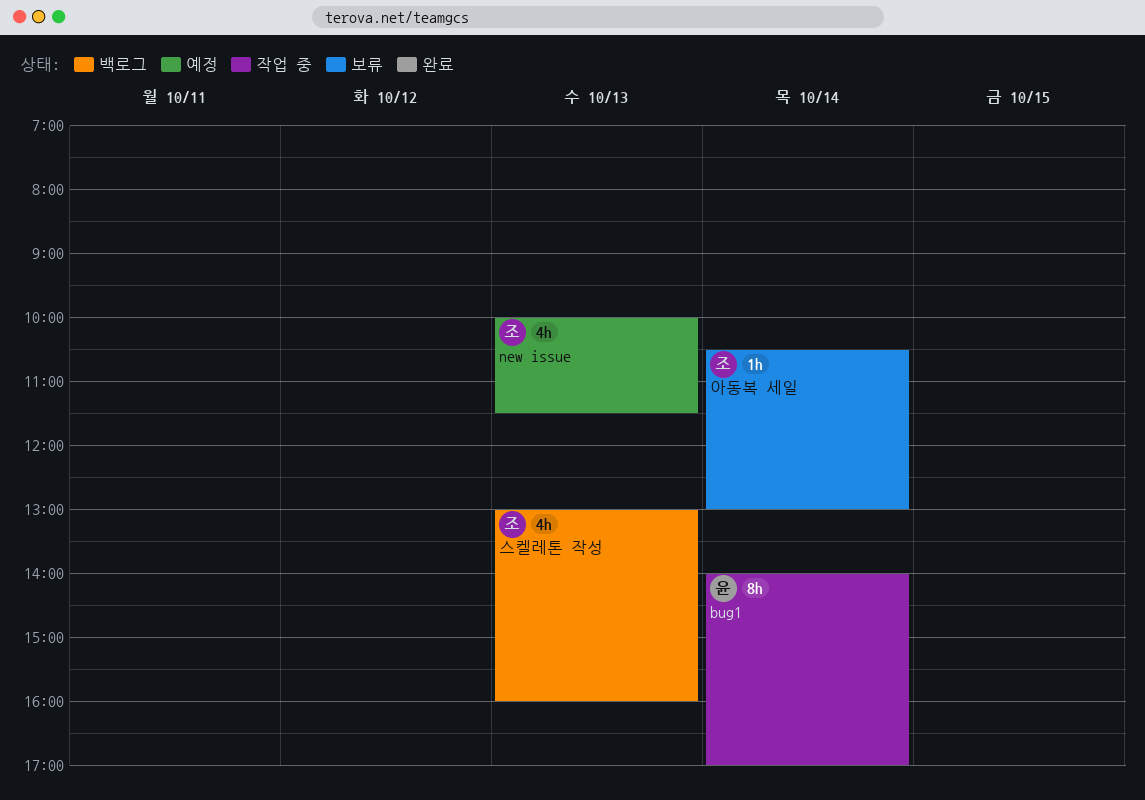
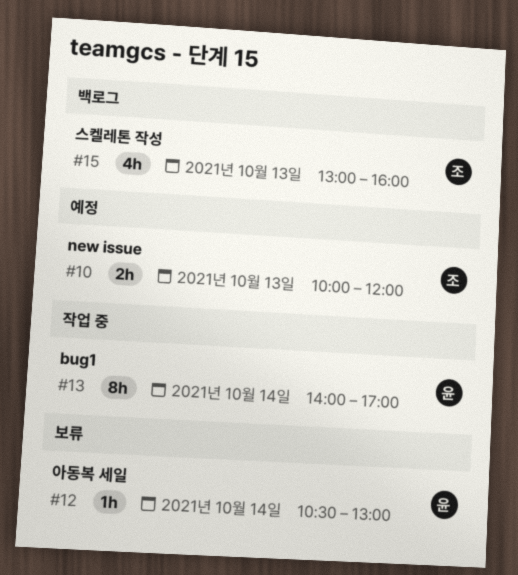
new issue, estimate: 4h -> 2h
new issue, ends: 11:30 -> 12:00
아동복 세일, owner: 조 -> 윤

